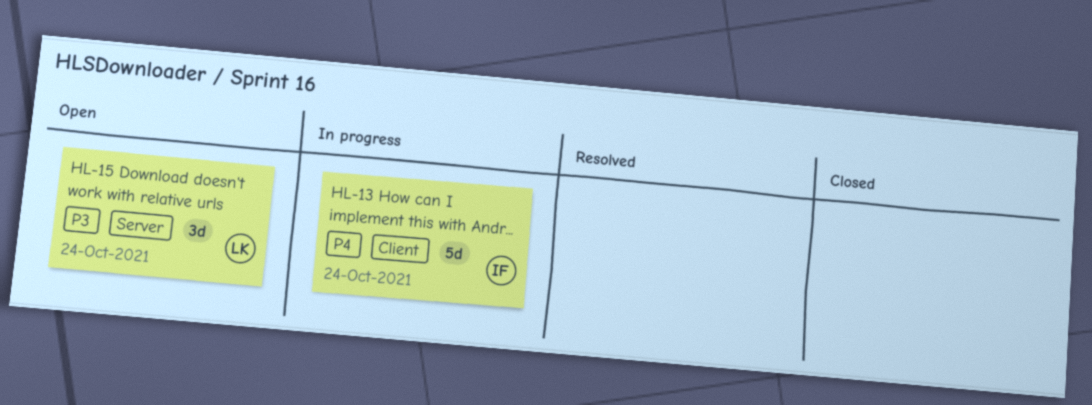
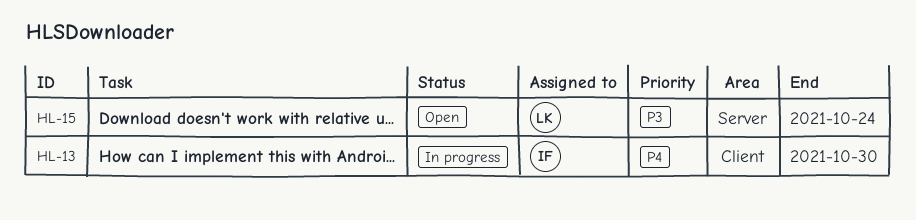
HL-13, due: Oct 24 -> Oct 30

